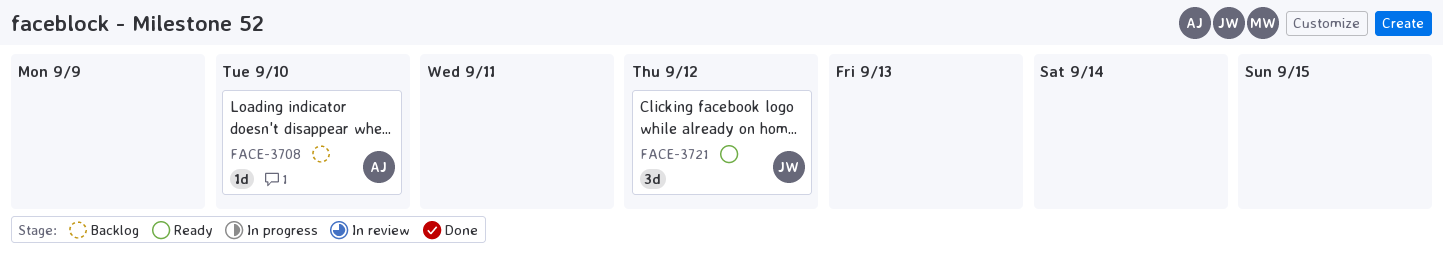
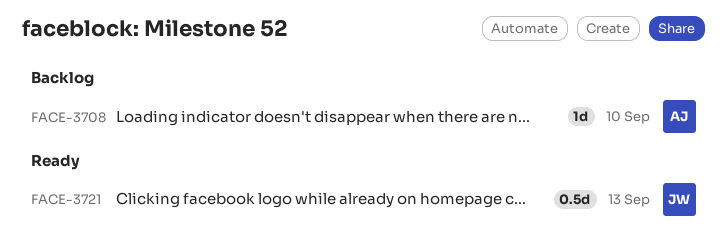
FACE-3721, estimate: 3d -> 0.5d
FACE-3721, due: Sep 12 -> Sep 13

